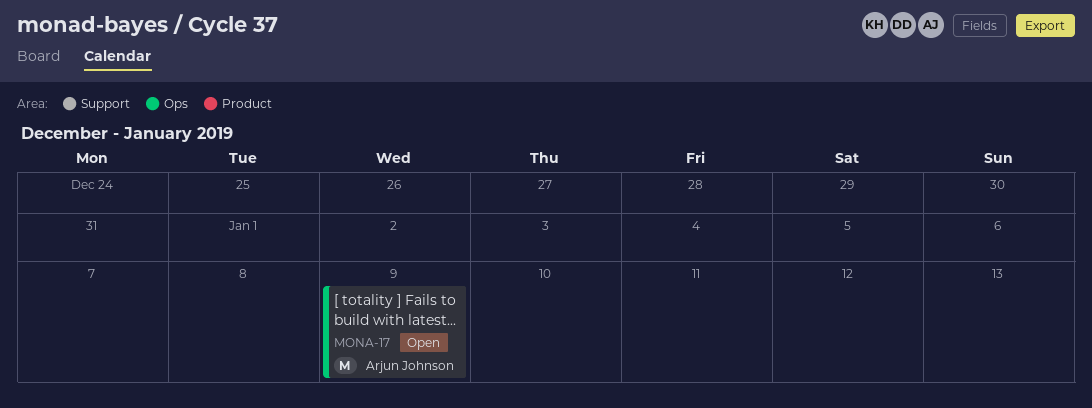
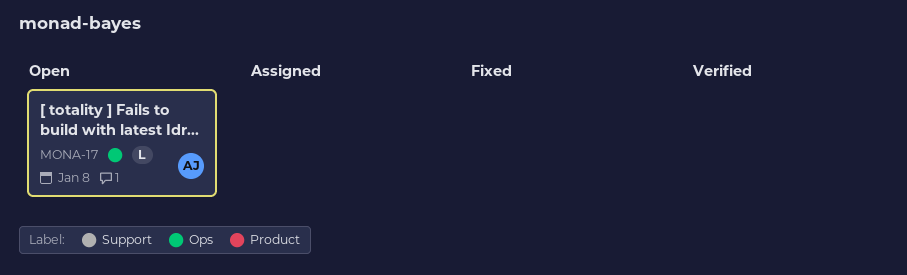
MONA-17, estimate: M -> L
MONA-17, due: Jan 9 -> Jan 8

